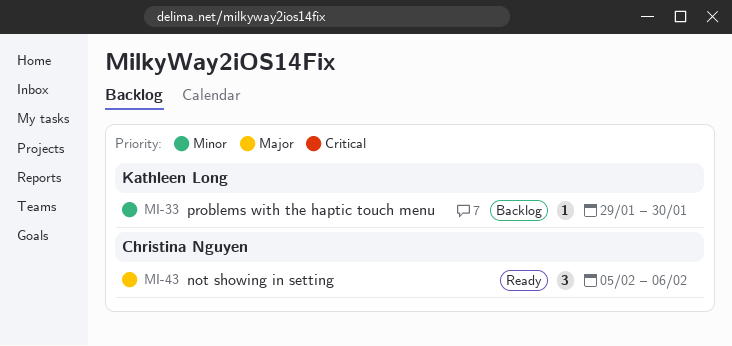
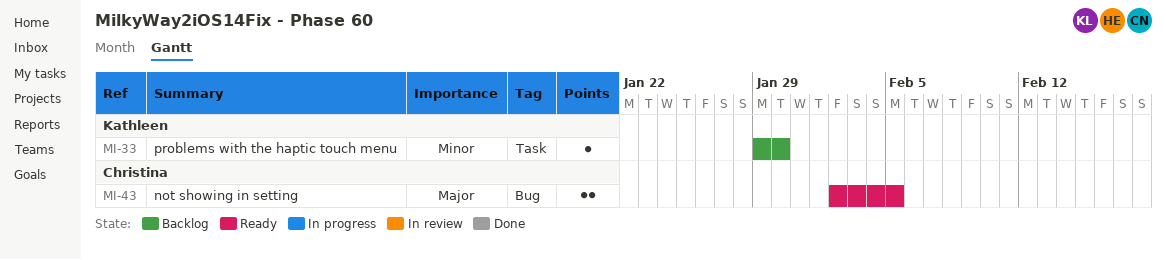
MI-43, estimate: 3 -> 2
MI-43, start: Feb 5 -> Feb 2
MI-43, due: Feb 6 -> Feb 5

